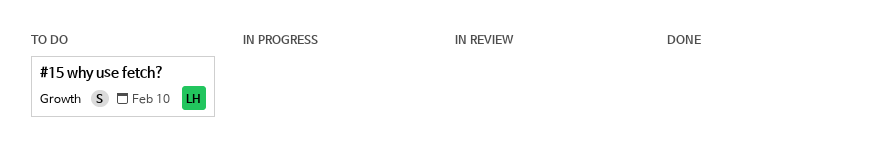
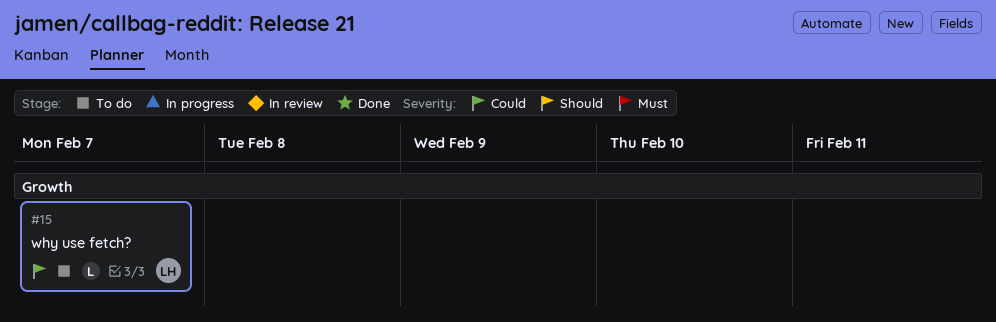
#15, estimate: S -> L
#15, due: Feb 10 -> Feb 7

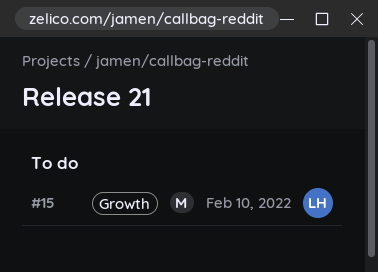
#15, estimate: L -> M
#15, due: Feb 7 -> Feb 10

